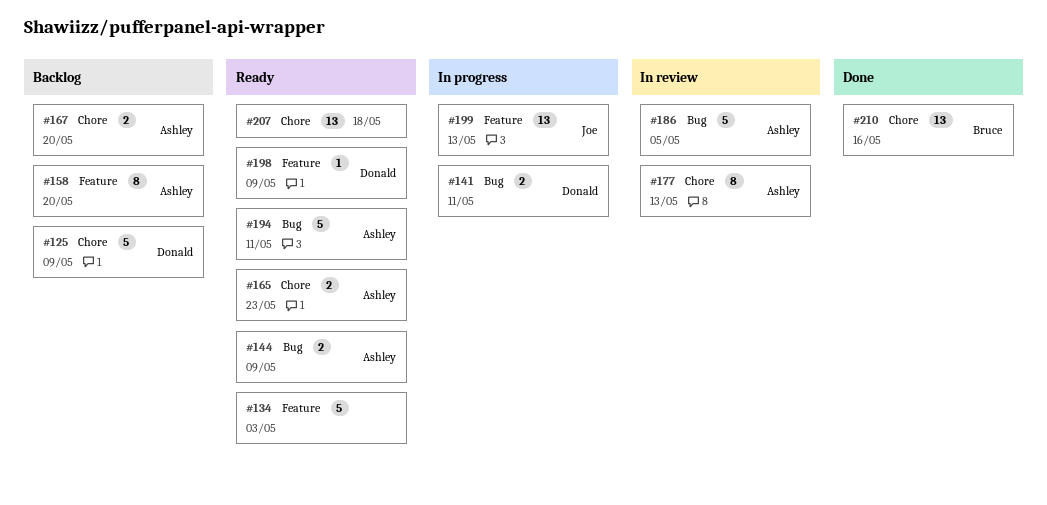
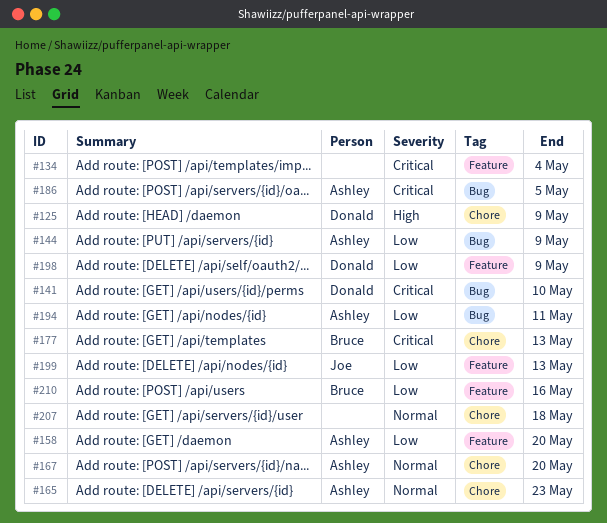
#134, due: May 3 -> May 4
#141, due: May 11 -> May 10
#177, owner: Ashley -> Bruce
#210, label: Chore -> Feature

